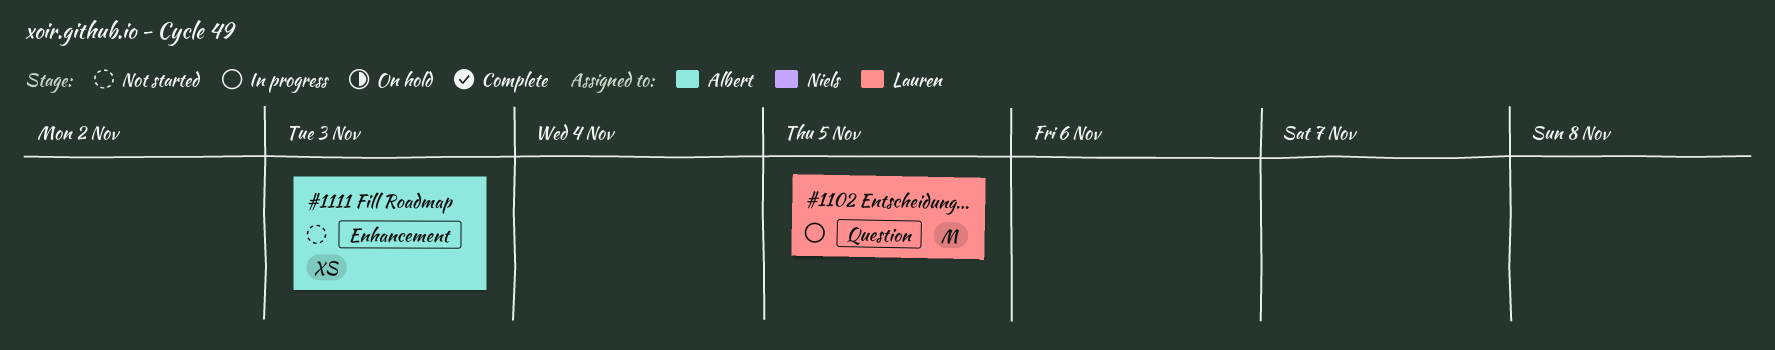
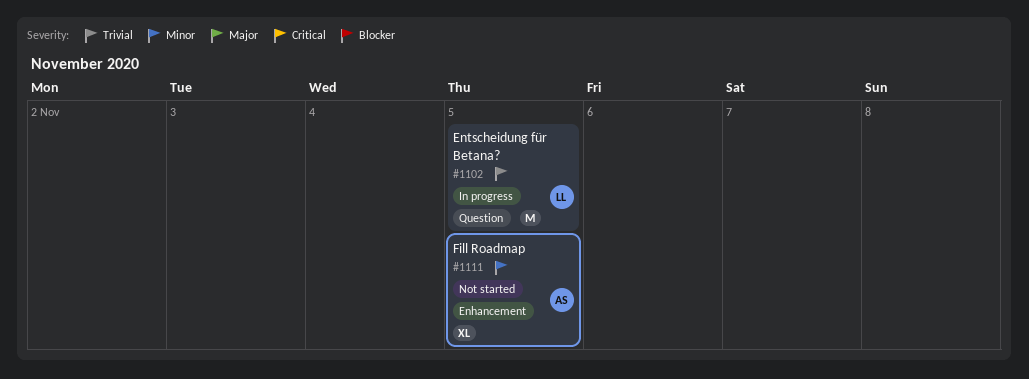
#1111, estimate: XS -> XL
#1111, due: Nov 3 -> Nov 5

